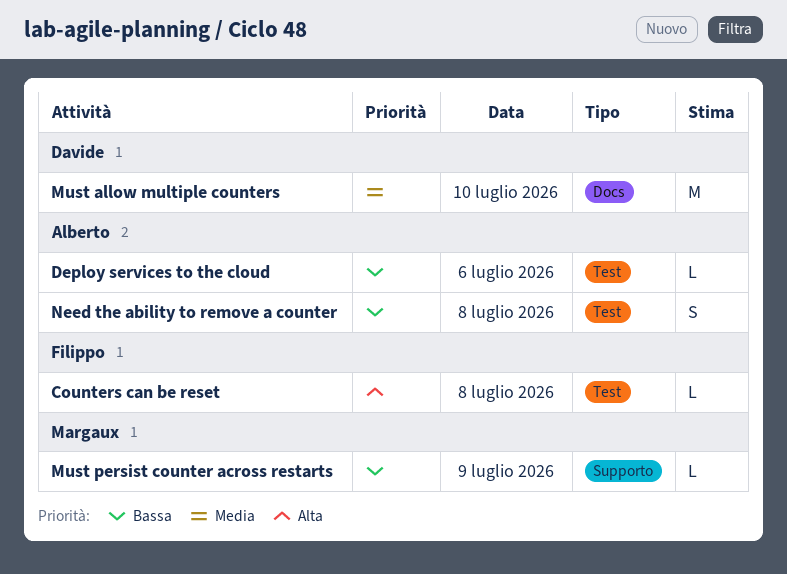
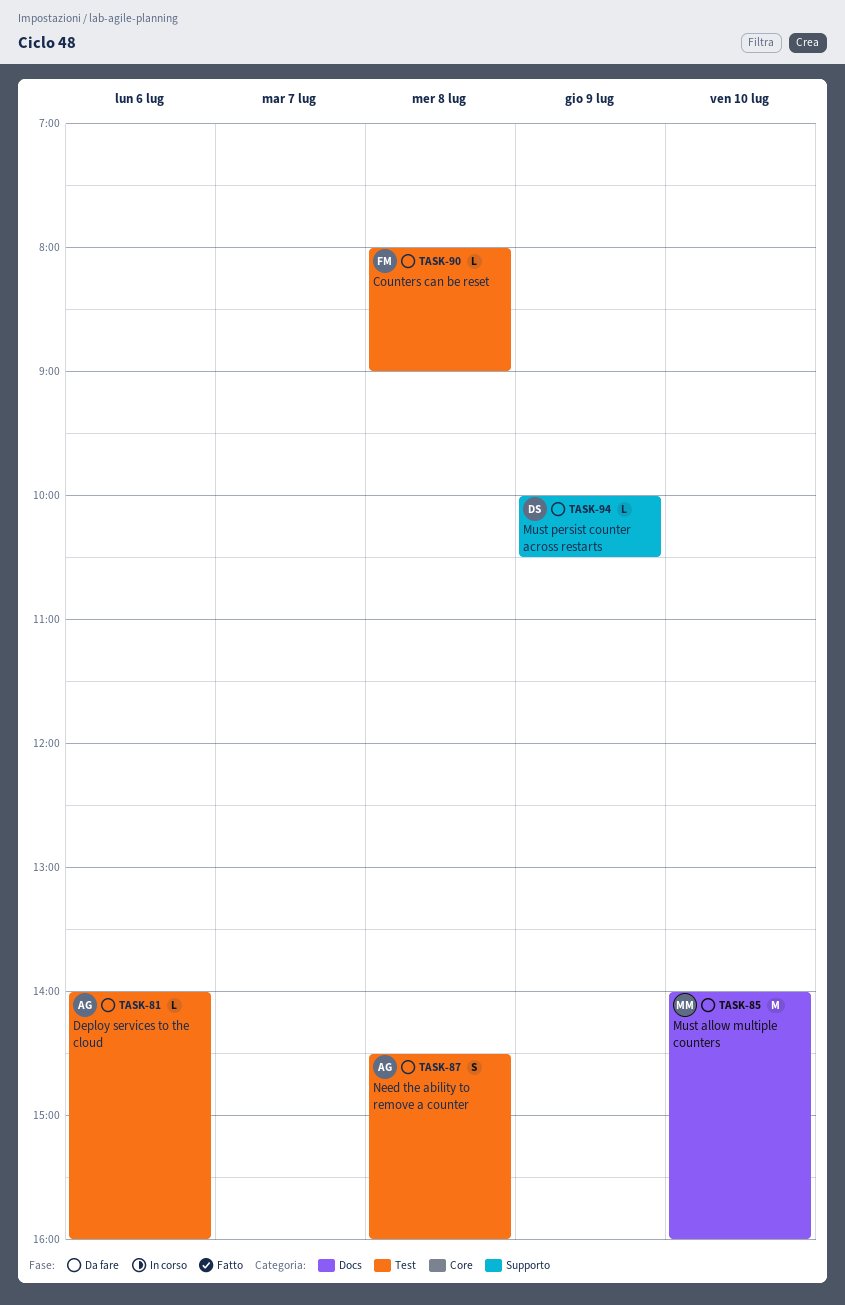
Must allow multiple counters, owner: Davide -> Margaux
Must persist counter across restarts, owner: Margaux -> Davide

